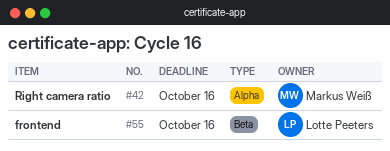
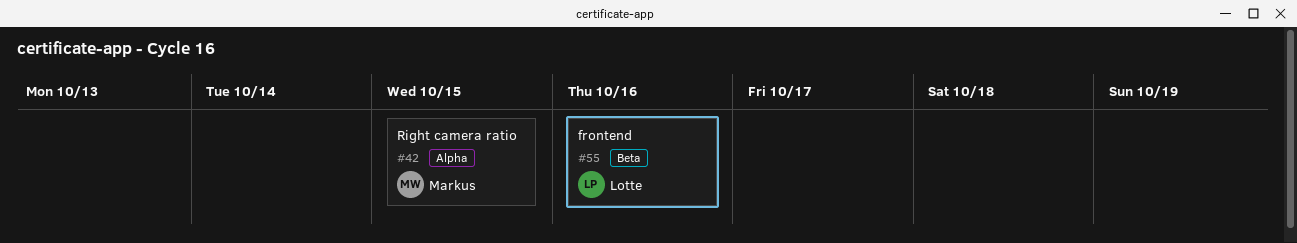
#42, due: Oct 16 -> Oct 15

